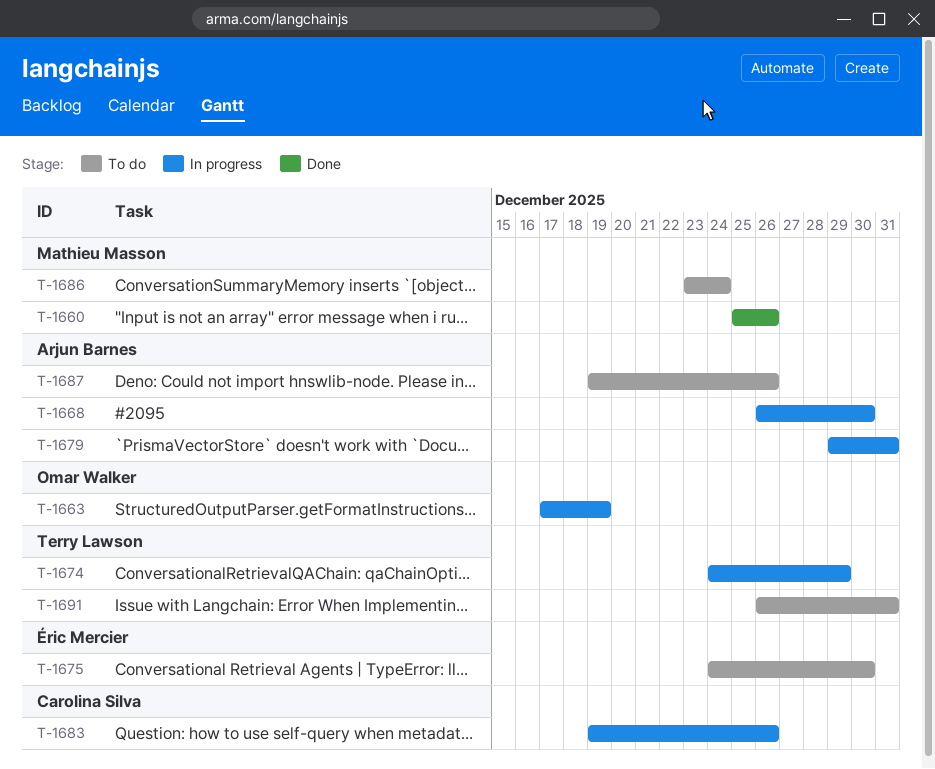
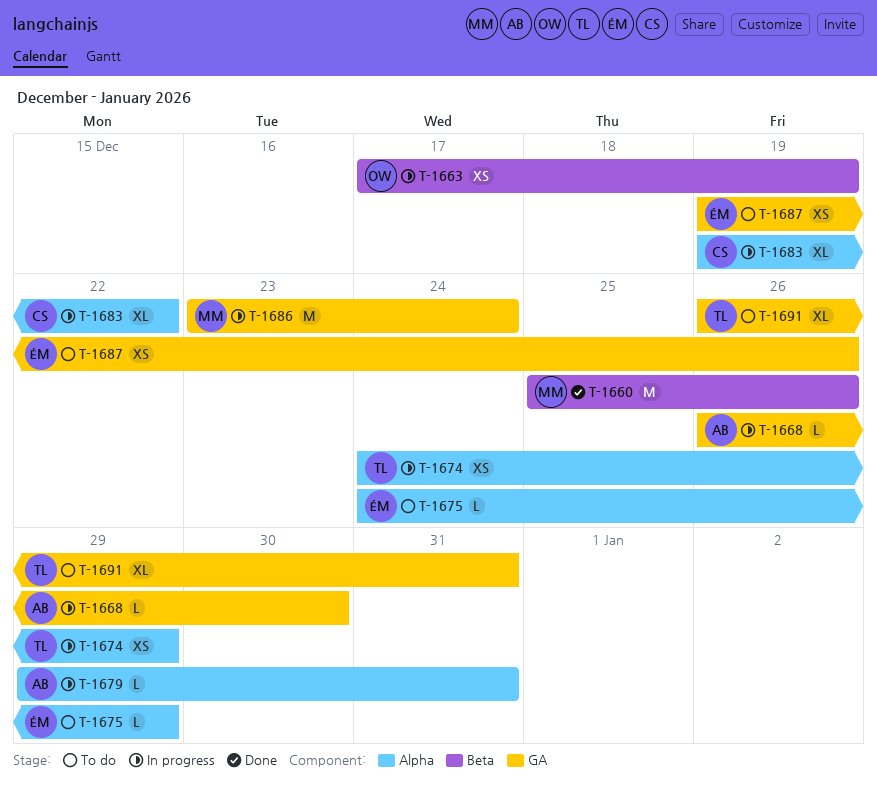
T-1675, due: Dec 30 -> Dec 29
T-1683, due: Dec 26 -> Dec 22
T-1686, status: To do -> In progress
T-1687, owner: Arjun Barnes -> Éric Mercier

